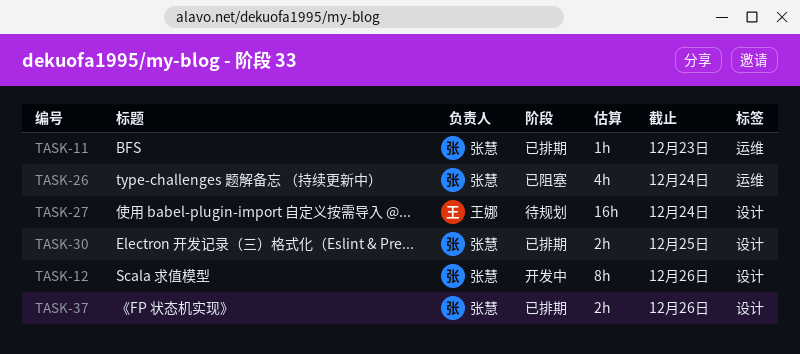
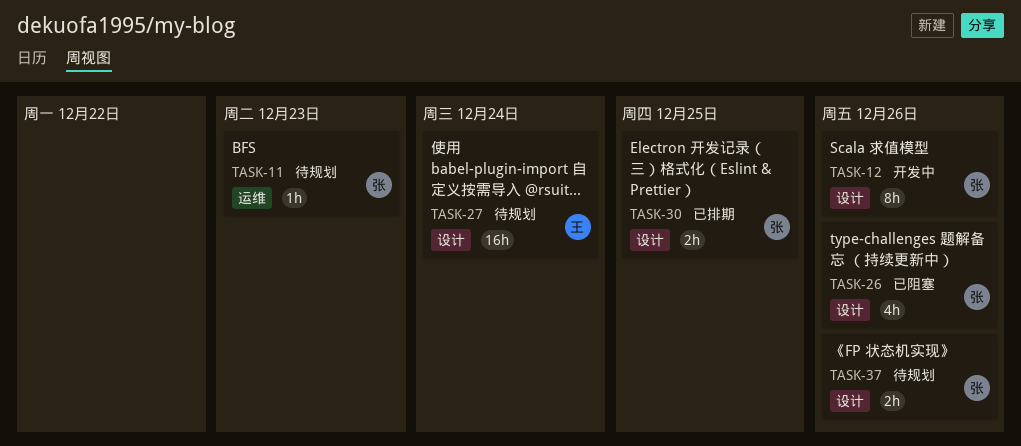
TASK-11, status: 已排期 -> 待规划
TASK-26, label: 运维 -> 设计
TASK-26, due: Dec 24 -> Dec 26
TASK-37, status: 已排期 -> 待规划

